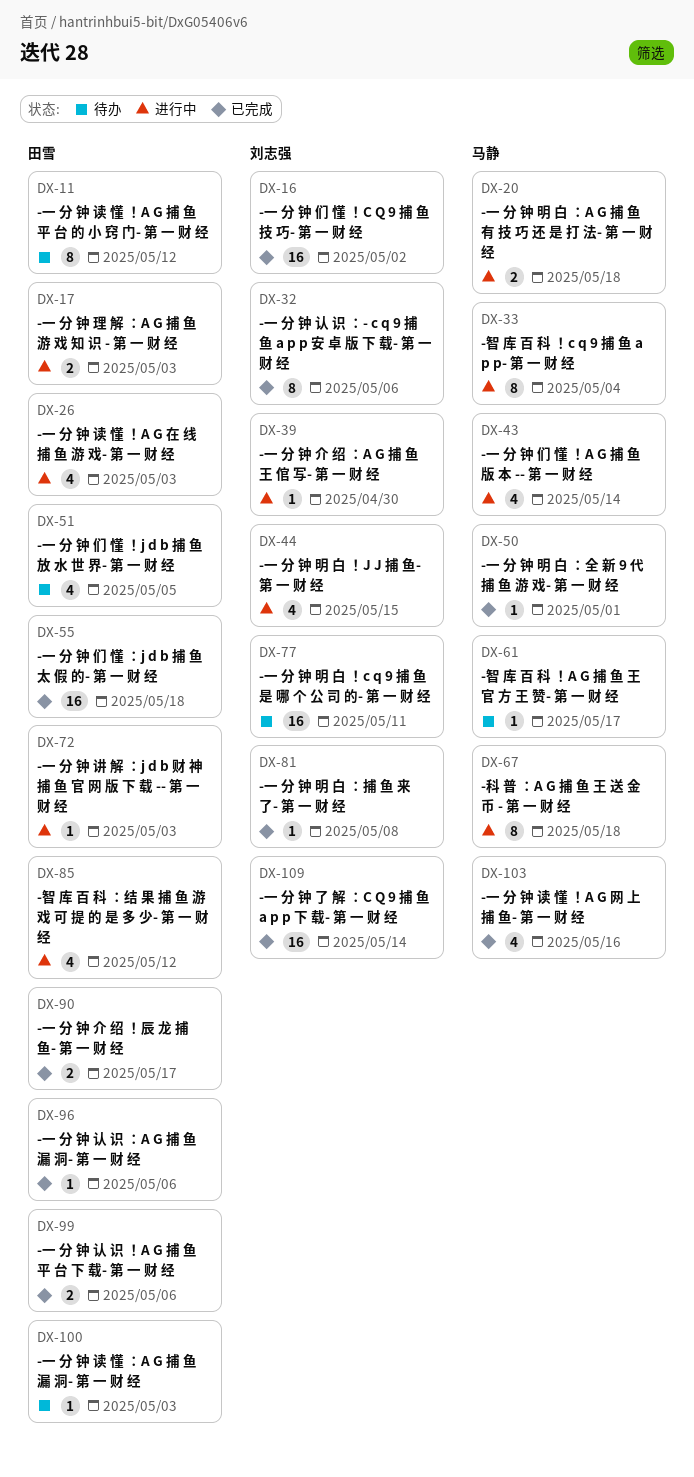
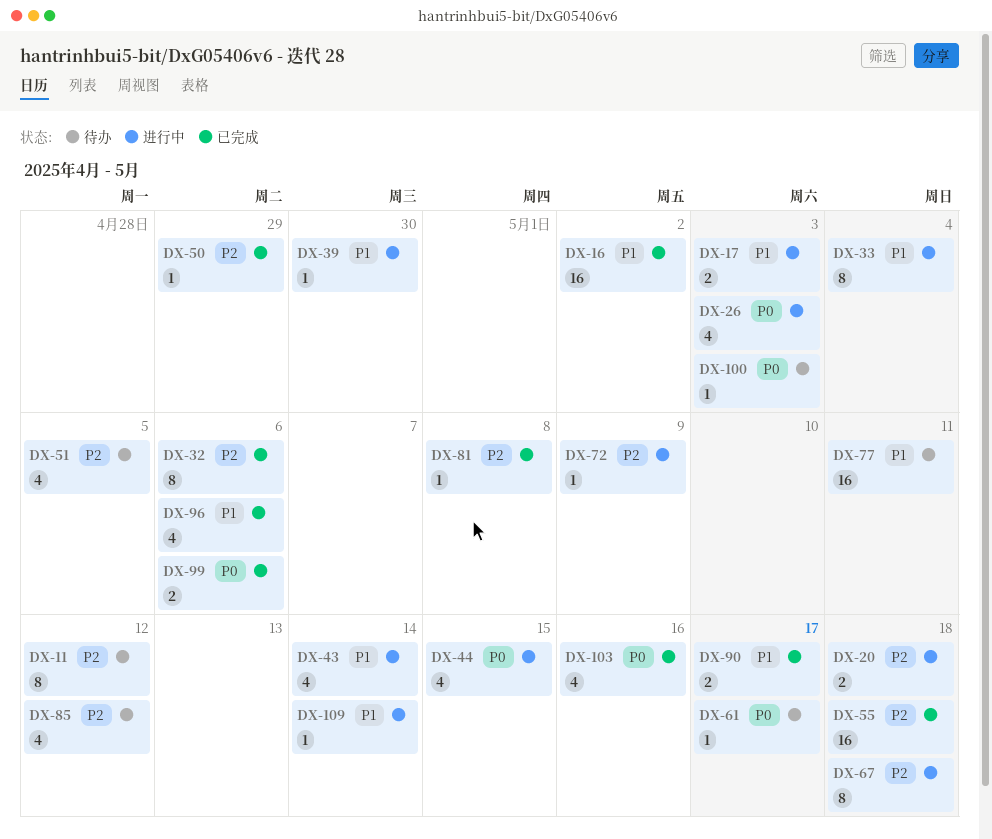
DX-50, due: May 1 -> Apr 29
DX-72, due: May 3 -> May 9
DX-85, status: 进行中 -> 待办
DX-96, estimate: 1 -> 4
DX-109, status: 已完成 -> 进行中
DX-109, estimate: 16 -> 1

